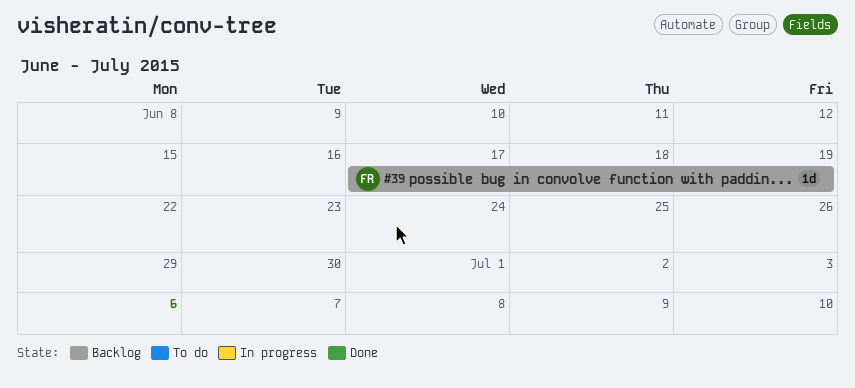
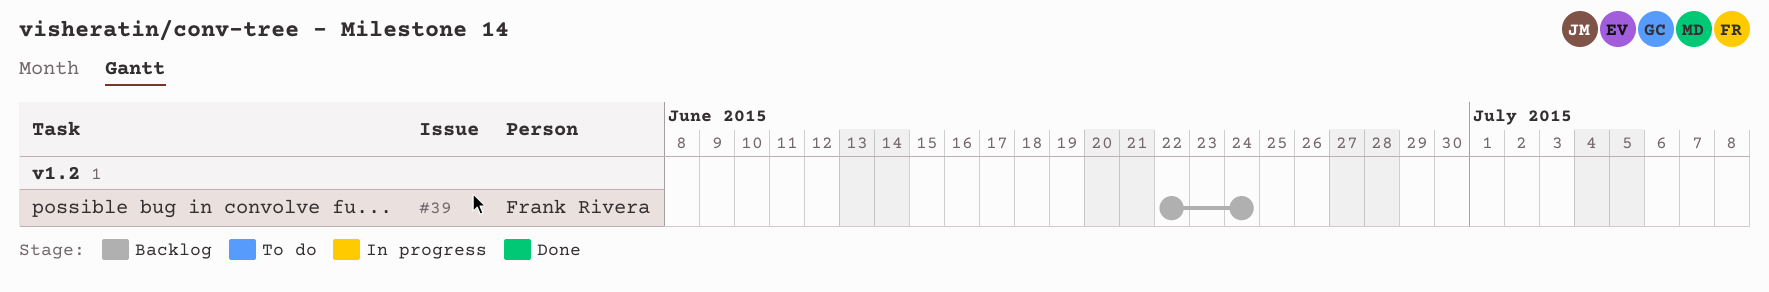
#39, start: Jun 17 -> Jun 22
#39, due: Jun 19 -> Jun 24

